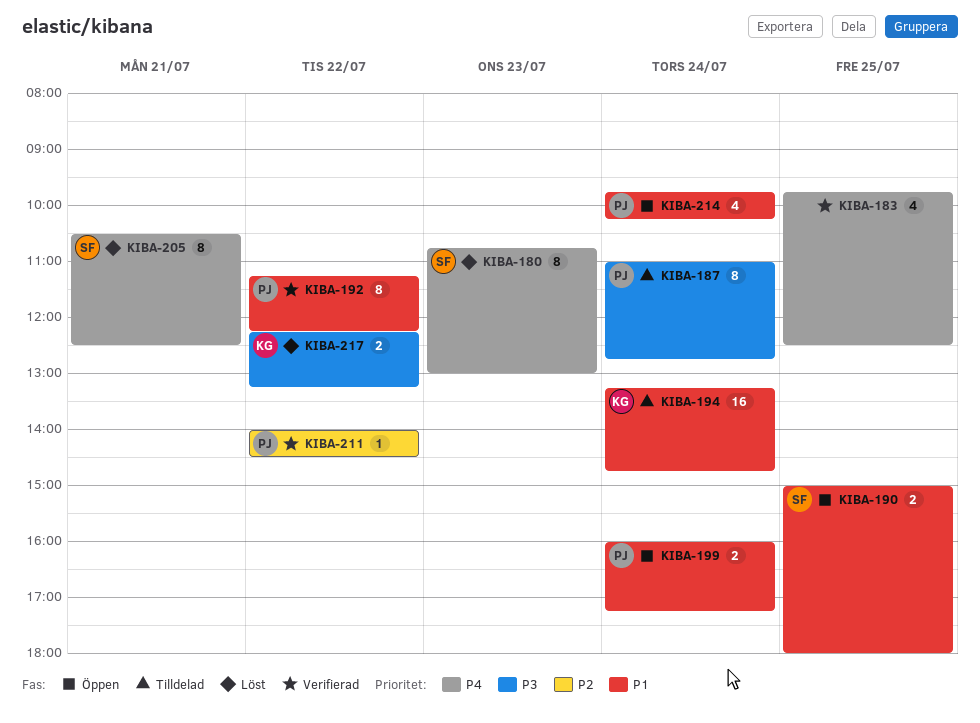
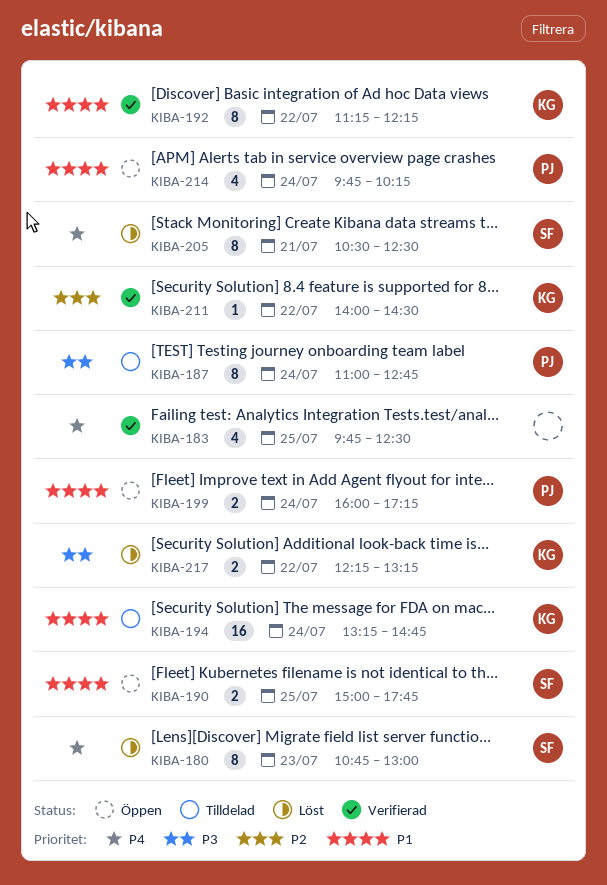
KIBA-190, ends: 18:00 -> 17:45
KIBA-192, owner: PJ -> KG
KIBA-211, owner: PJ -> KG

